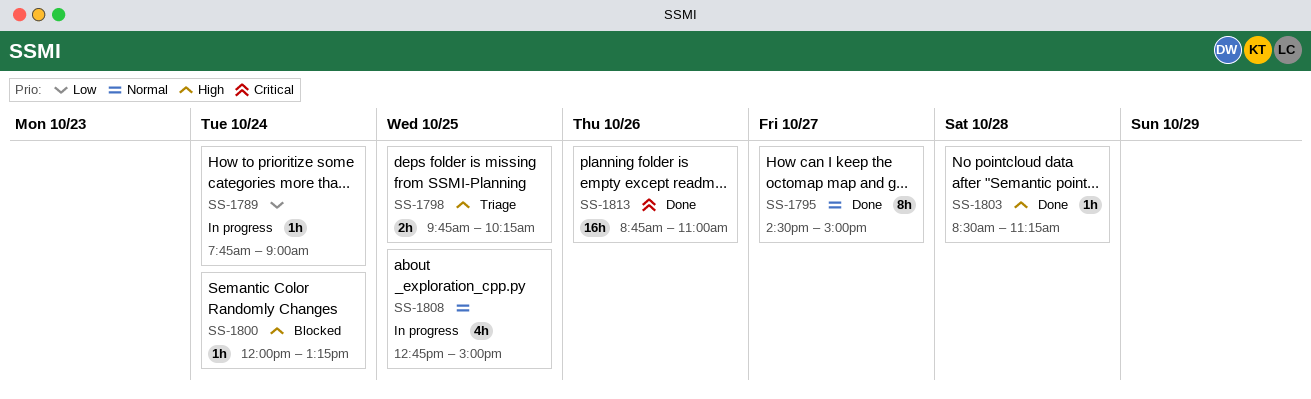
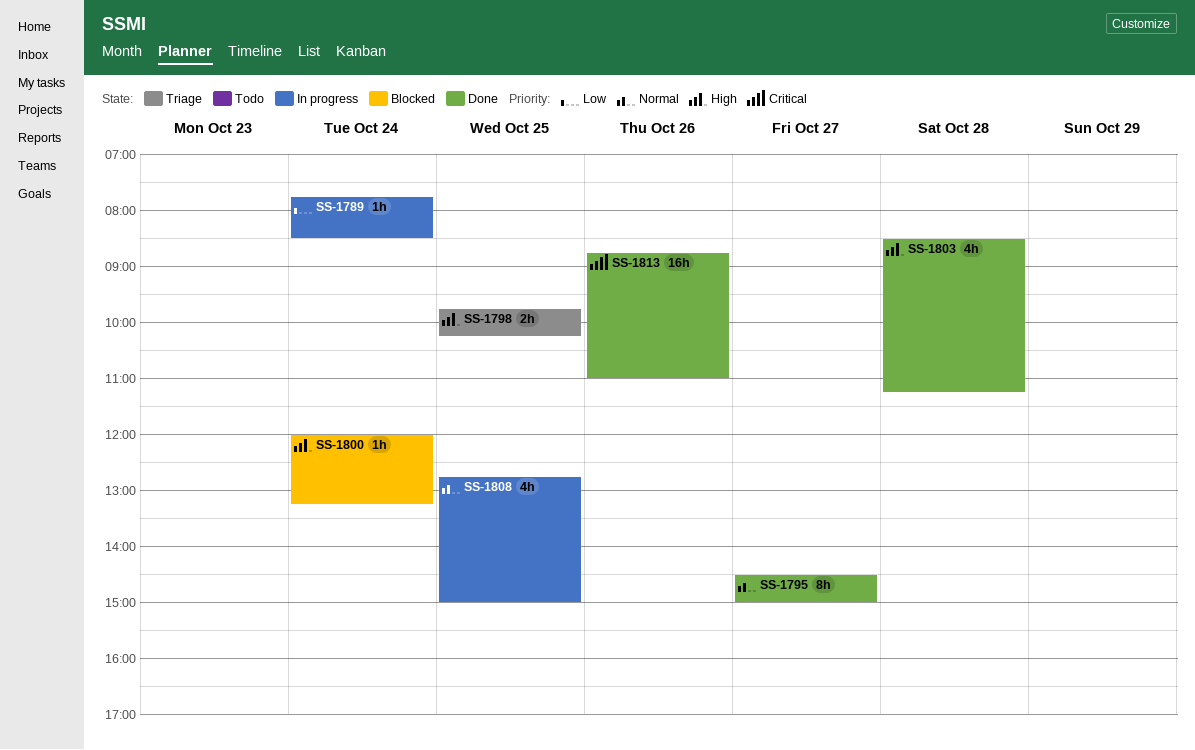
SS-1789, ends: 09:00 -> 08:30
SS-1803, estimate: 1h -> 4h

